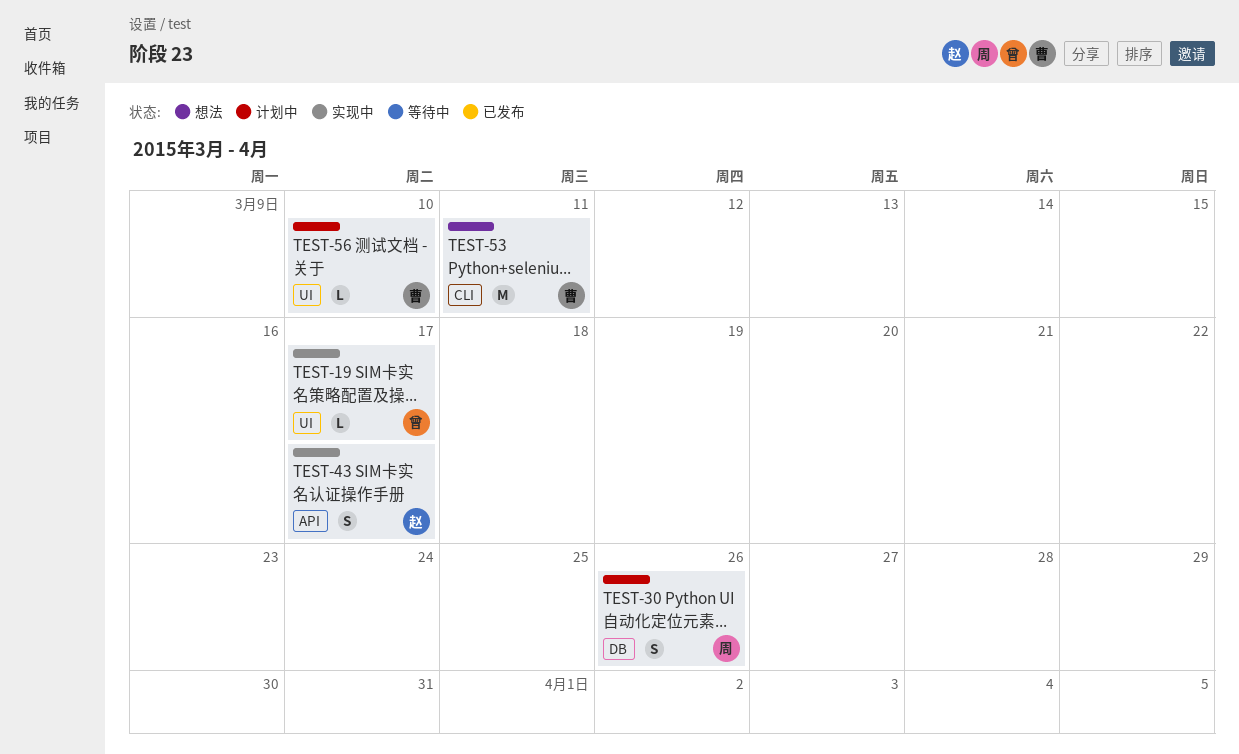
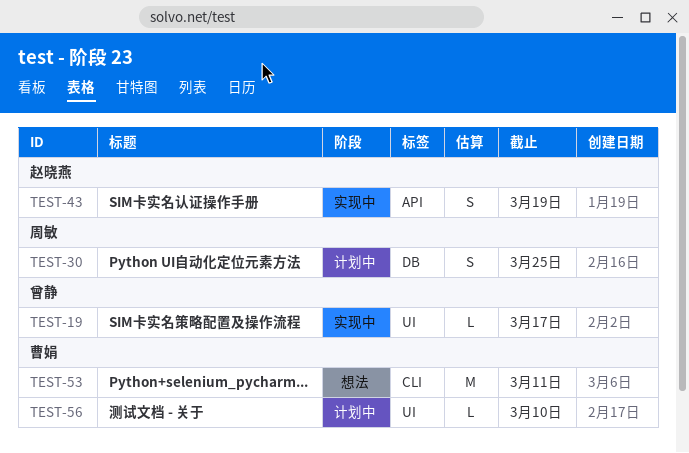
TEST-30, due: Mar 26 -> Mar 25
TEST-43, due: Mar 17 -> Mar 19

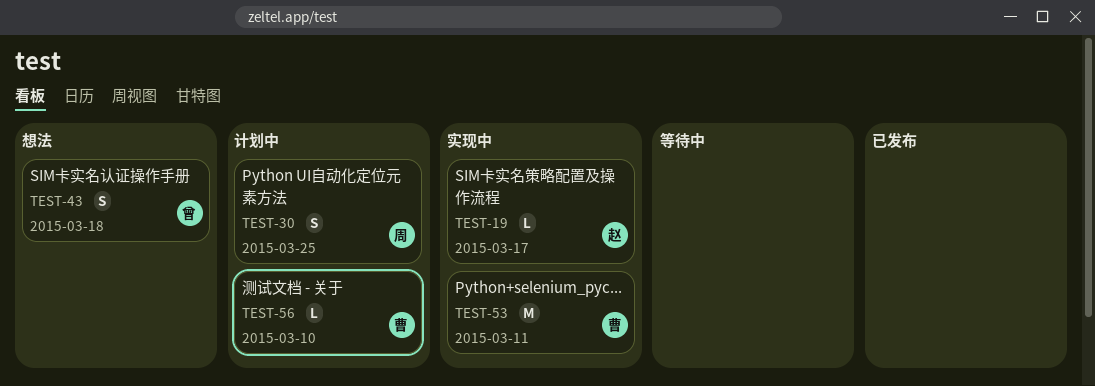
TEST-19, owner: 曾静 -> 赵晓燕
TEST-43, status: 实现中 -> 想法
TEST-43, owner: 赵晓燕 -> 曾静
TEST-43, due: Mar 19 -> Mar 18
TEST-53, status: 想法 -> 实现中

